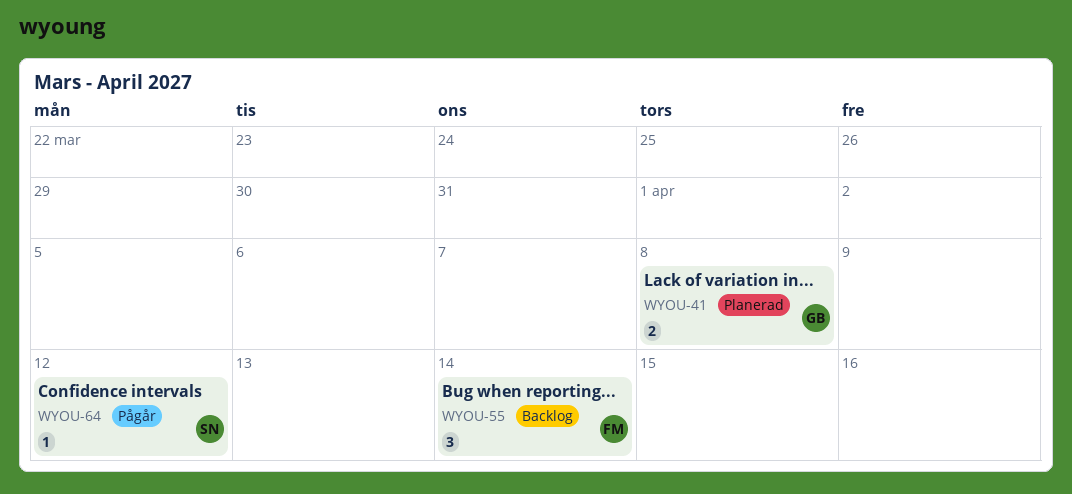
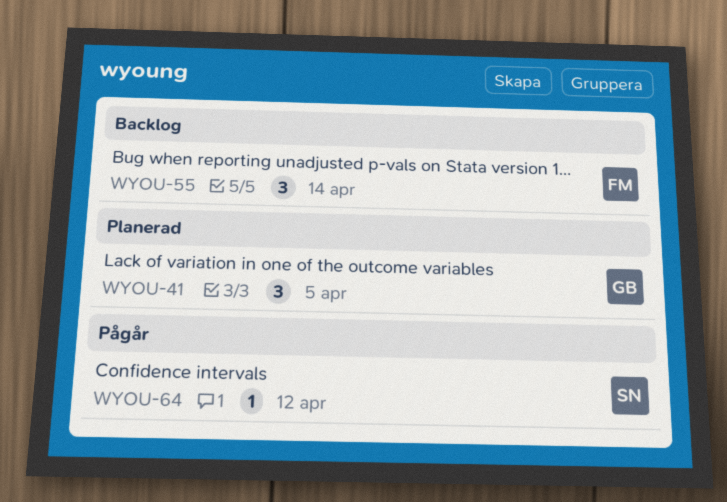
WYOU-41, estimate: 2 -> 3
WYOU-41, due: Apr 8 -> Apr 5

